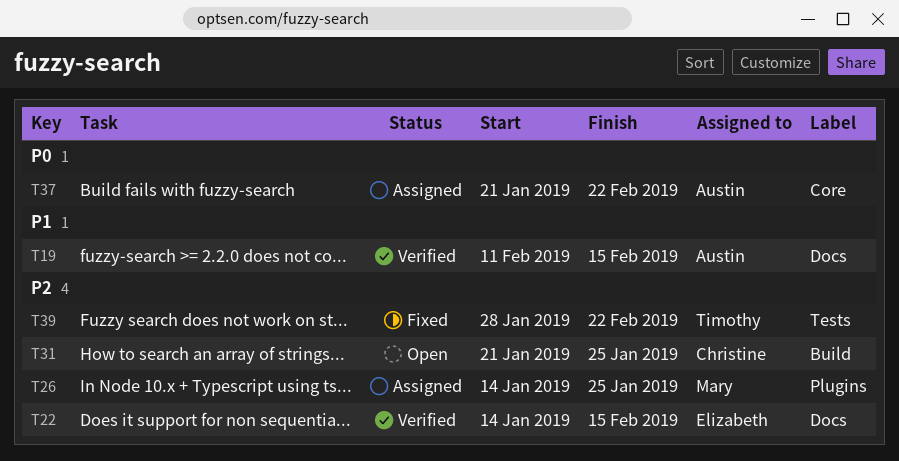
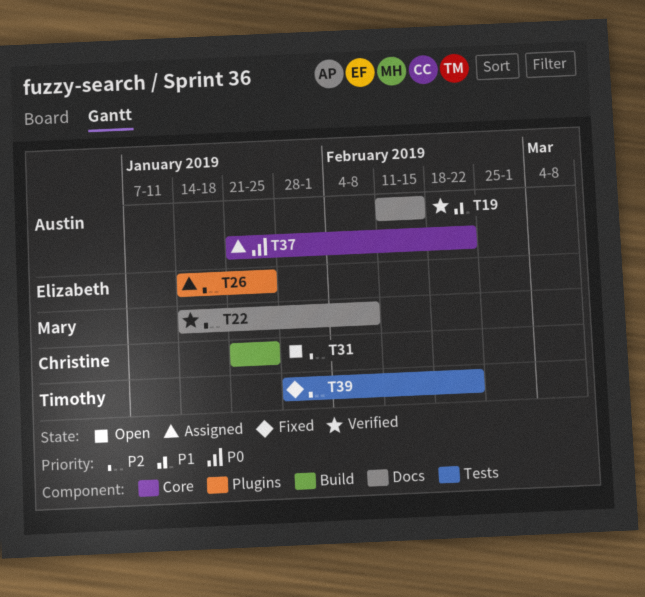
T22, owner: Elizabeth -> Mary
T22, due: Feb 15 -> Feb 8
T26, owner: Mary -> Elizabeth

